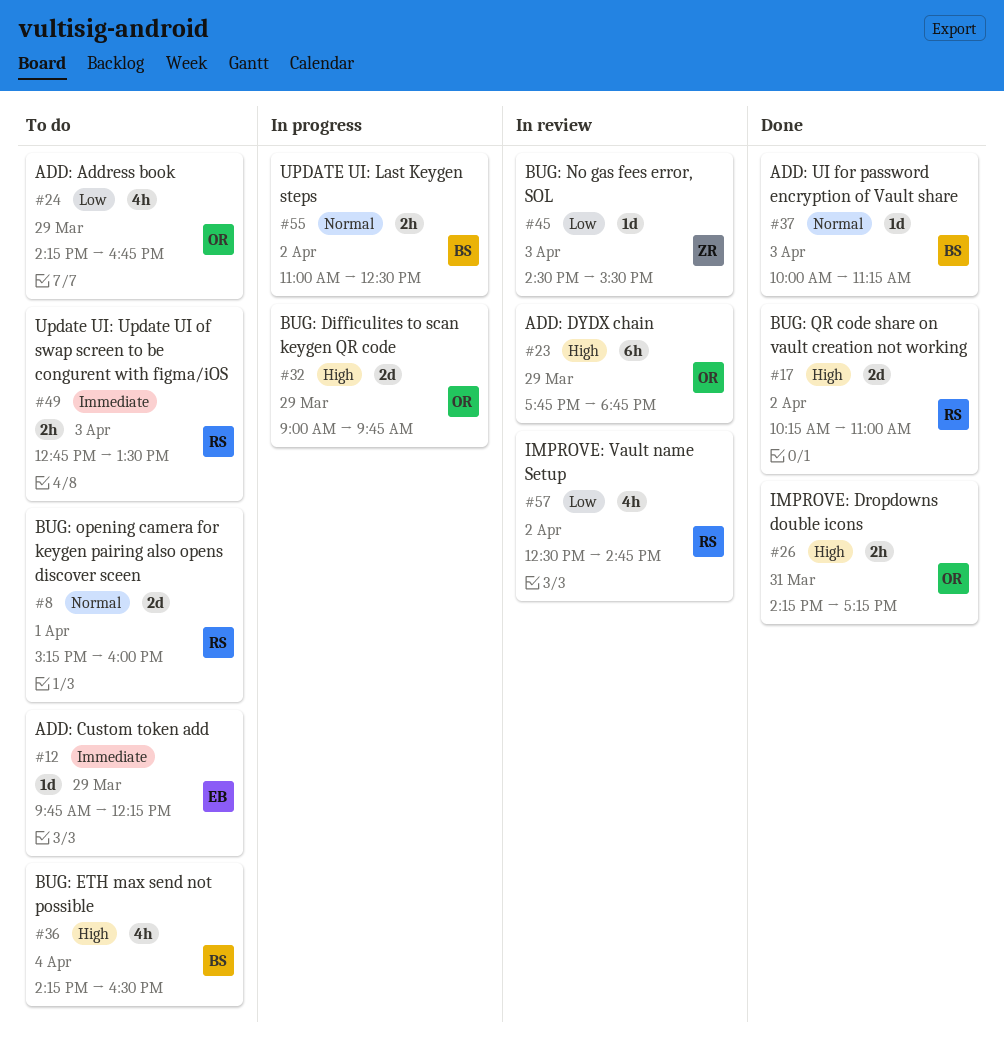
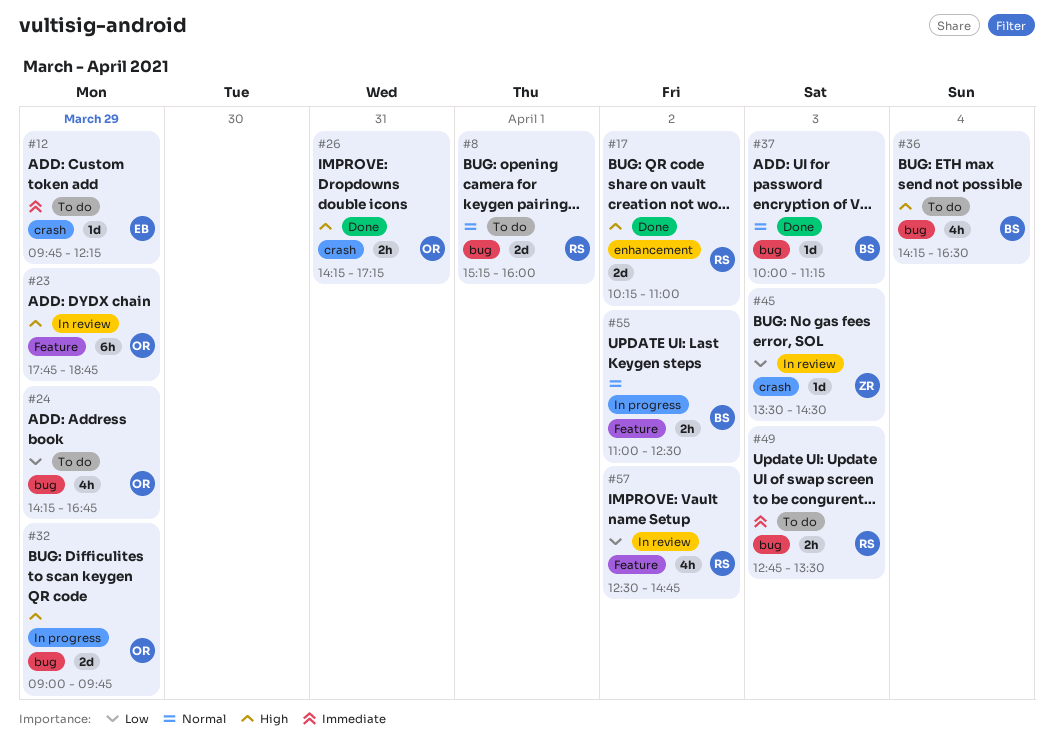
#45, begins: 14:30 -> 13:30
#45, ends: 15:30 -> 14:30

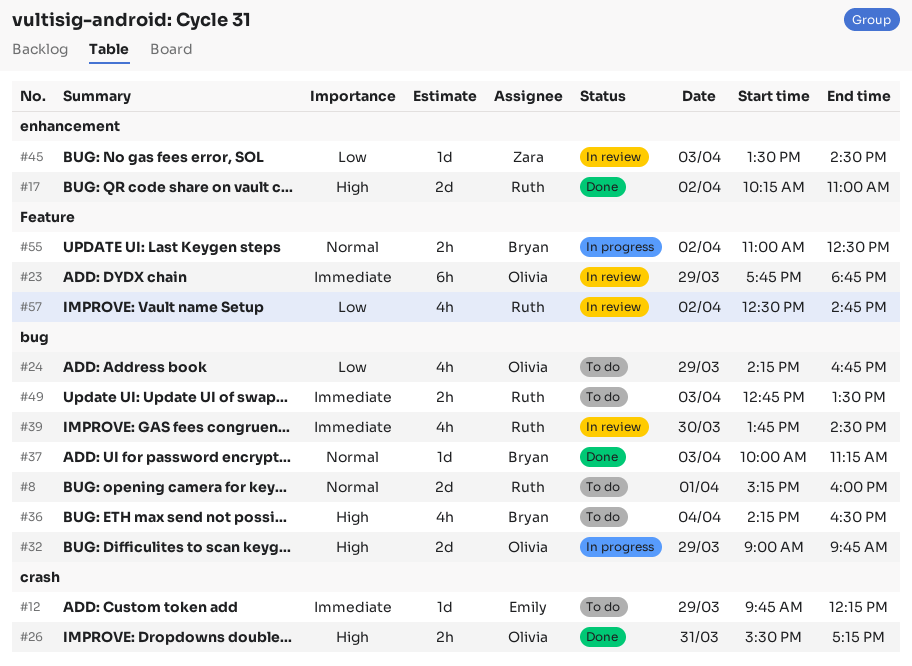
#23, priority: High -> Immediate
#26, begins: 14:15 -> 15:30
#39: none -> present
#45, label: crash -> enhancement

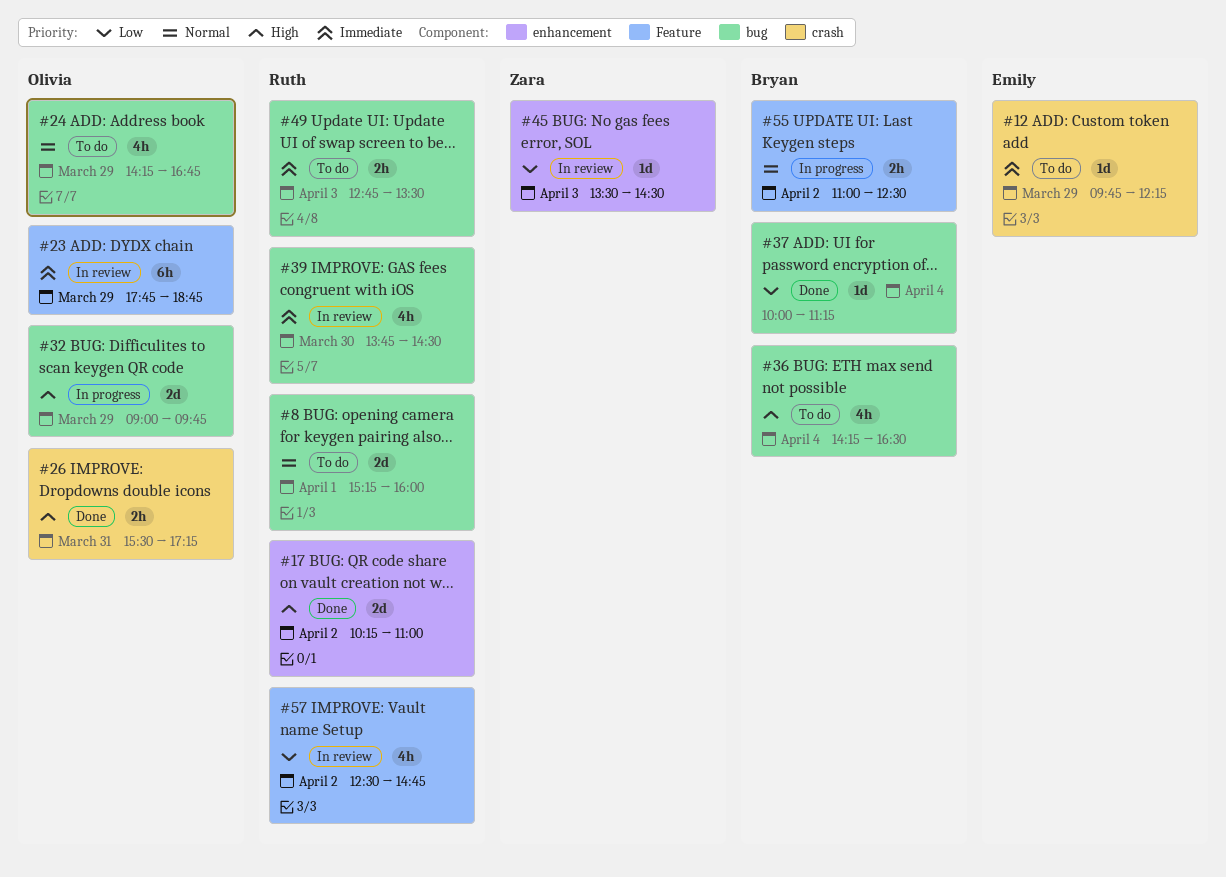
#24, priority: Low -> Normal
#37, priority: Normal -> Low
#37, day: Apr 3 -> Apr 4

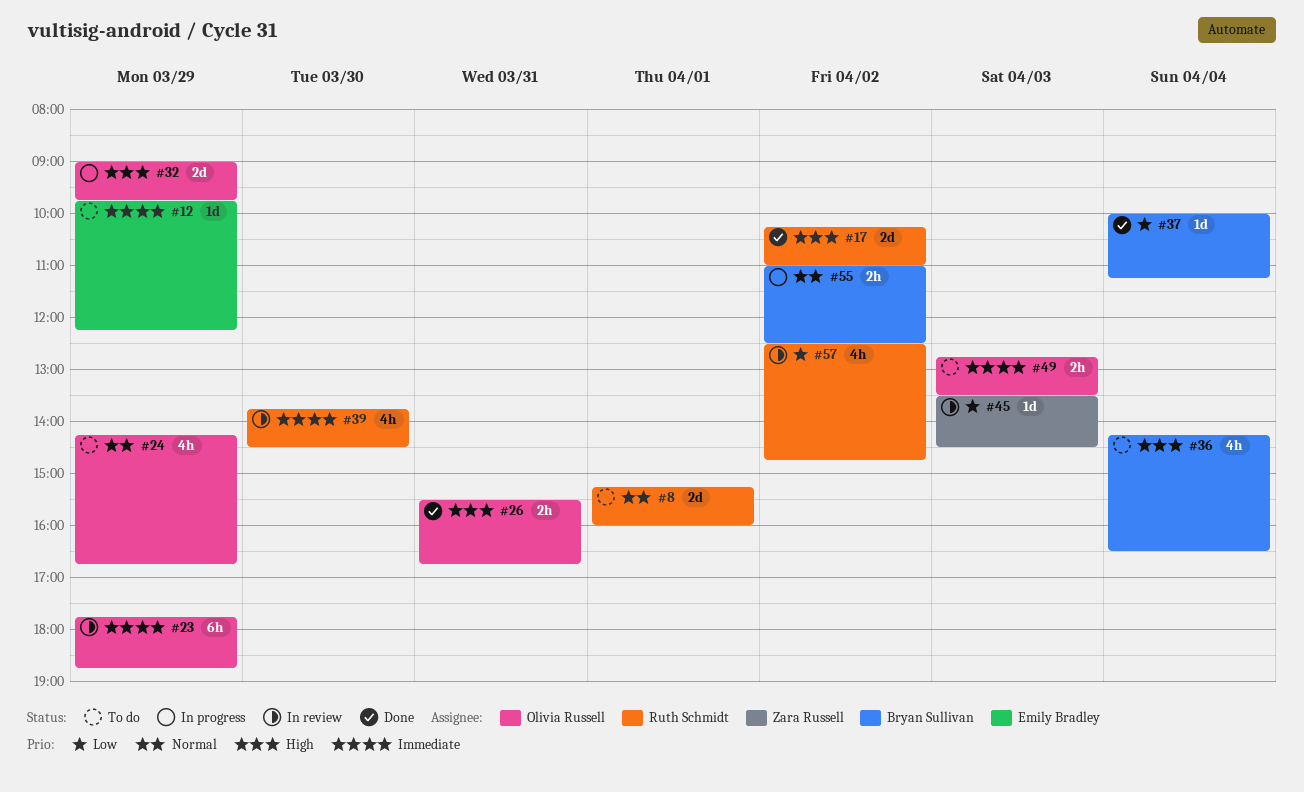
#26, ends: 17:15 -> 16:45
#49, owner: Ruth Schmidt -> Olivia Russell

